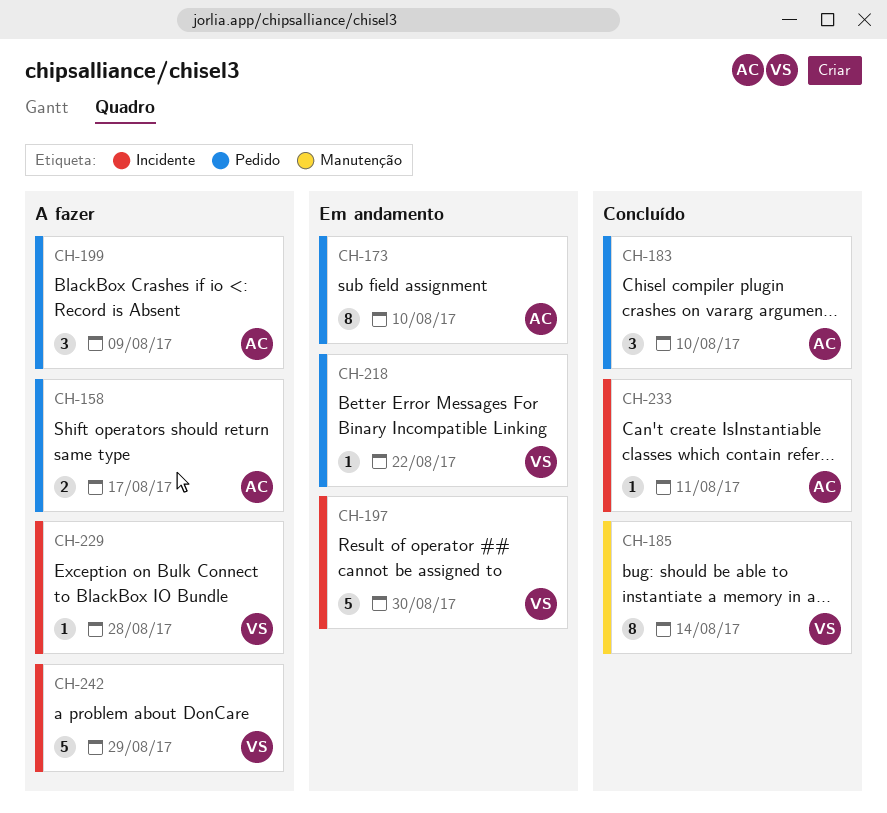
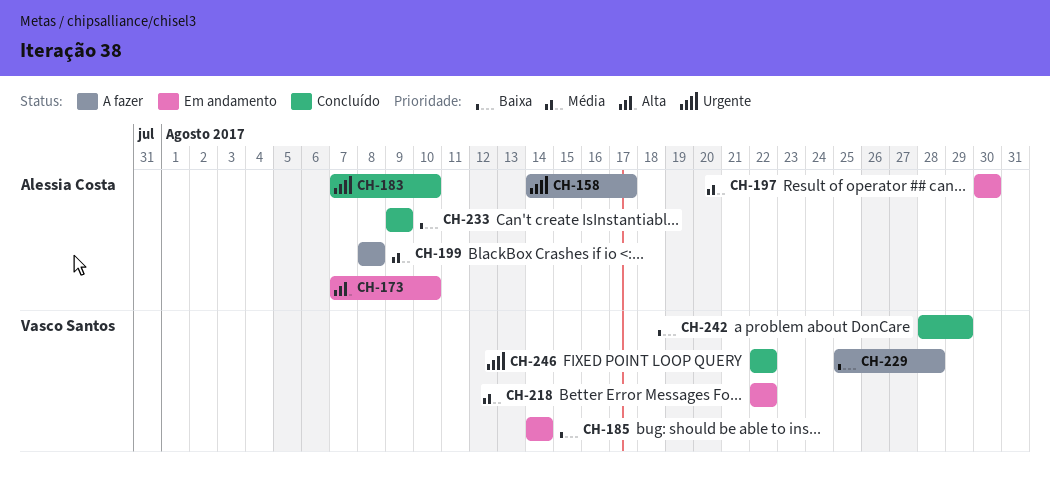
CH-185, status: Concluído -> Em andamento
CH-197, owner: Vasco Santos -> Alessia Costa
CH-199, due: Aug 9 -> Aug 8
CH-233, due: Aug 11 -> Aug 9
CH-242, status: A fazer -> Concluído
CH-246: none -> present

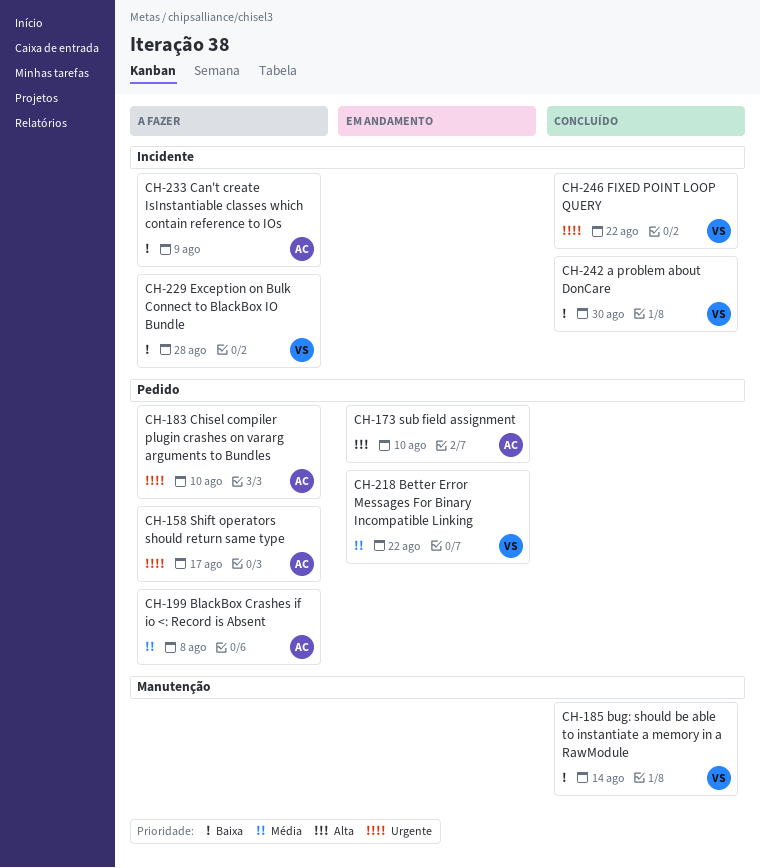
CH-183, status: Concluído -> A fazer
CH-185, status: Em andamento -> Concluído
CH-197: present -> none
CH-233, status: Concluído -> A fazer
CH-242, due: Aug 29 -> Aug 30

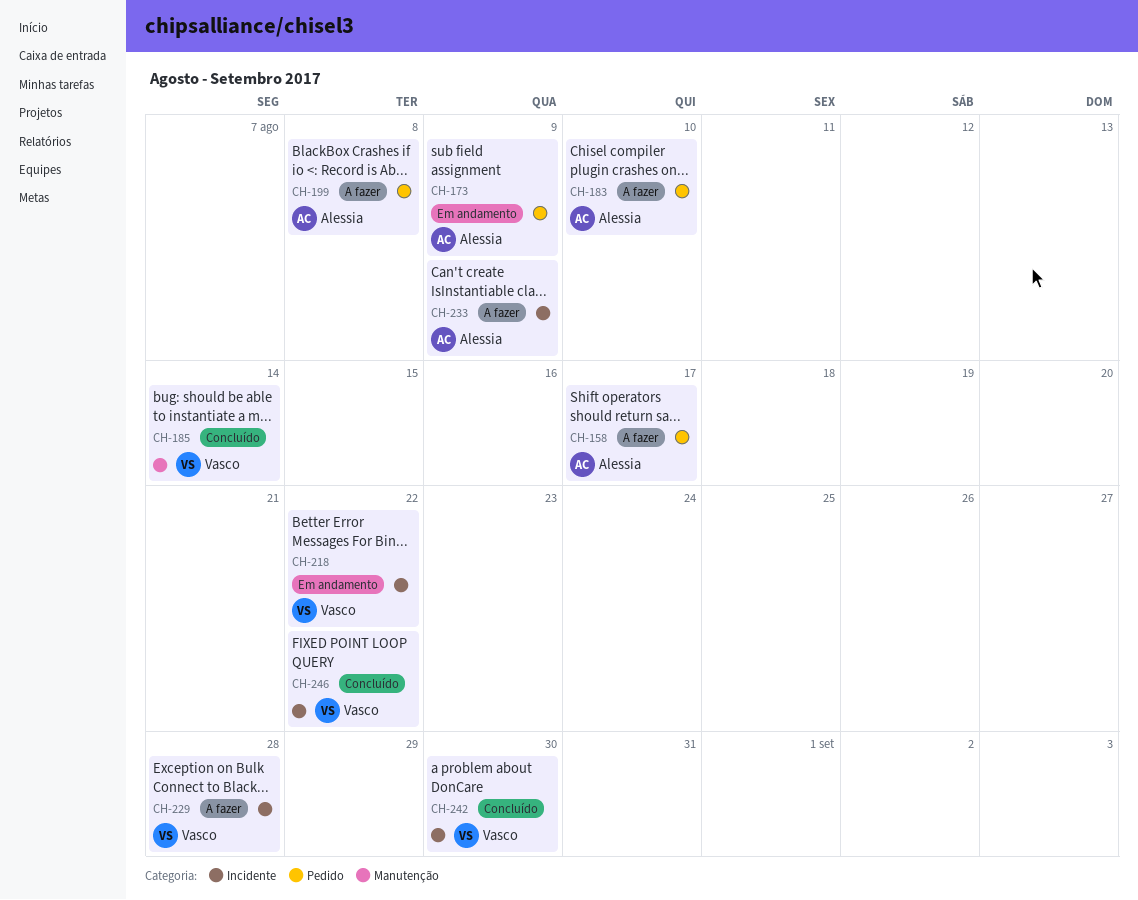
CH-173, due: Aug 10 -> Aug 9
CH-218, label: Pedido -> Incidente

